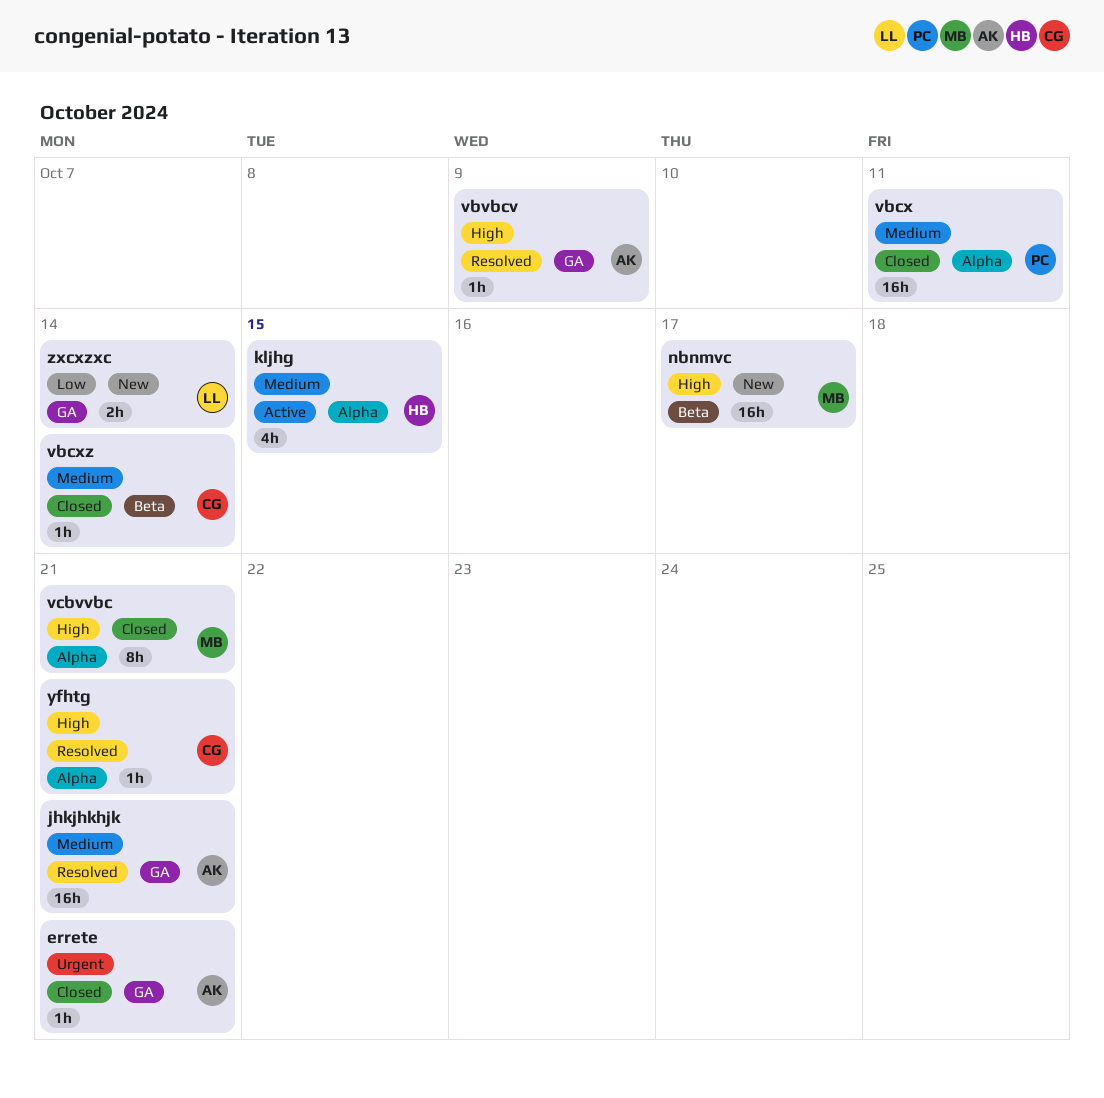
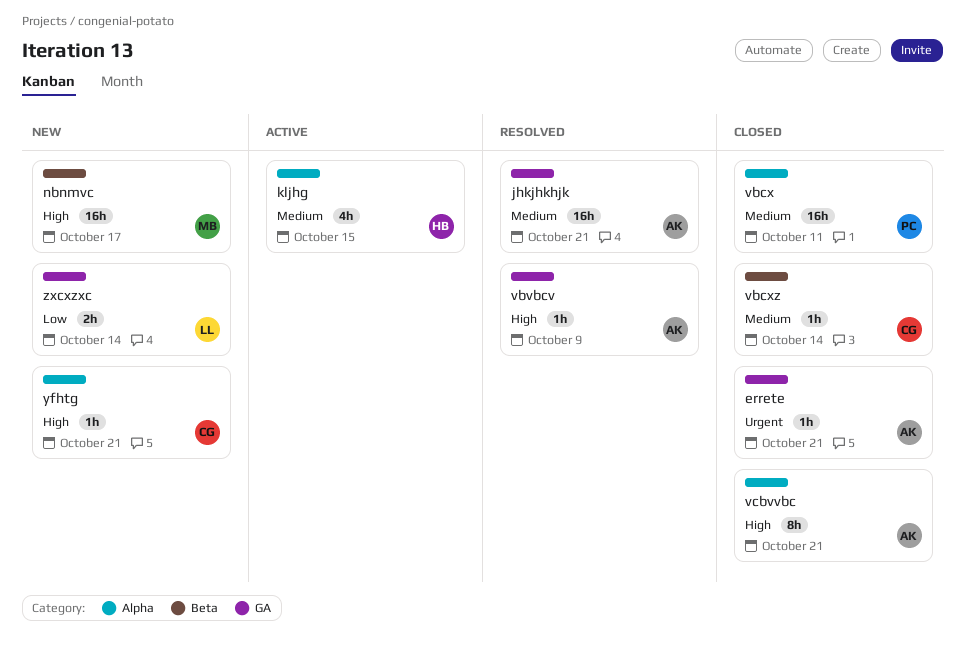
vcbvvbc, owner: MB -> AK
yfhtg, status: Resolved -> New

